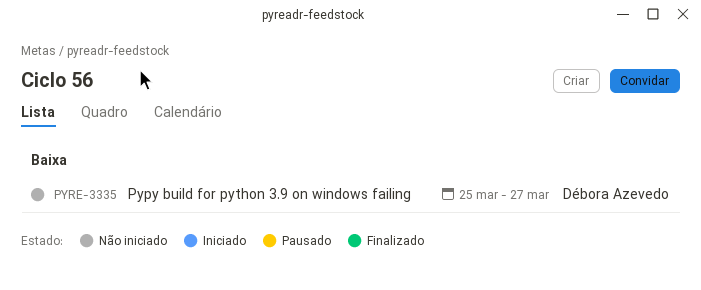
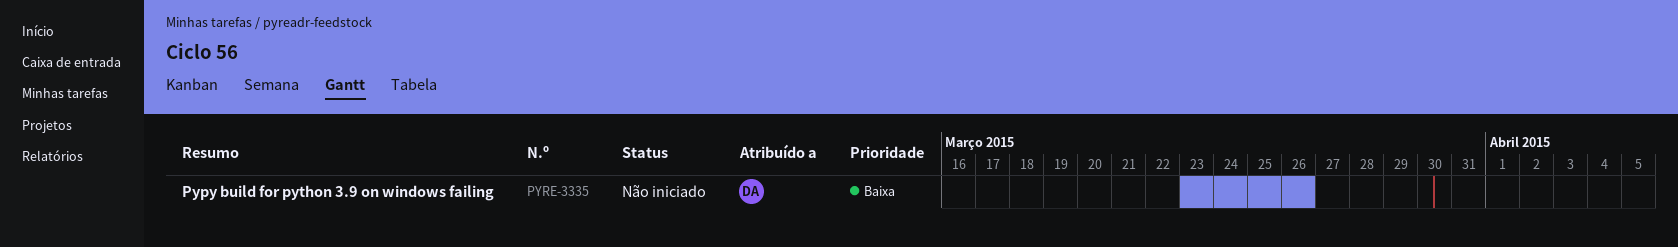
PYRE-3335, start: Mar 25 -> Mar 23
PYRE-3335, due: Mar 27 -> Mar 26

